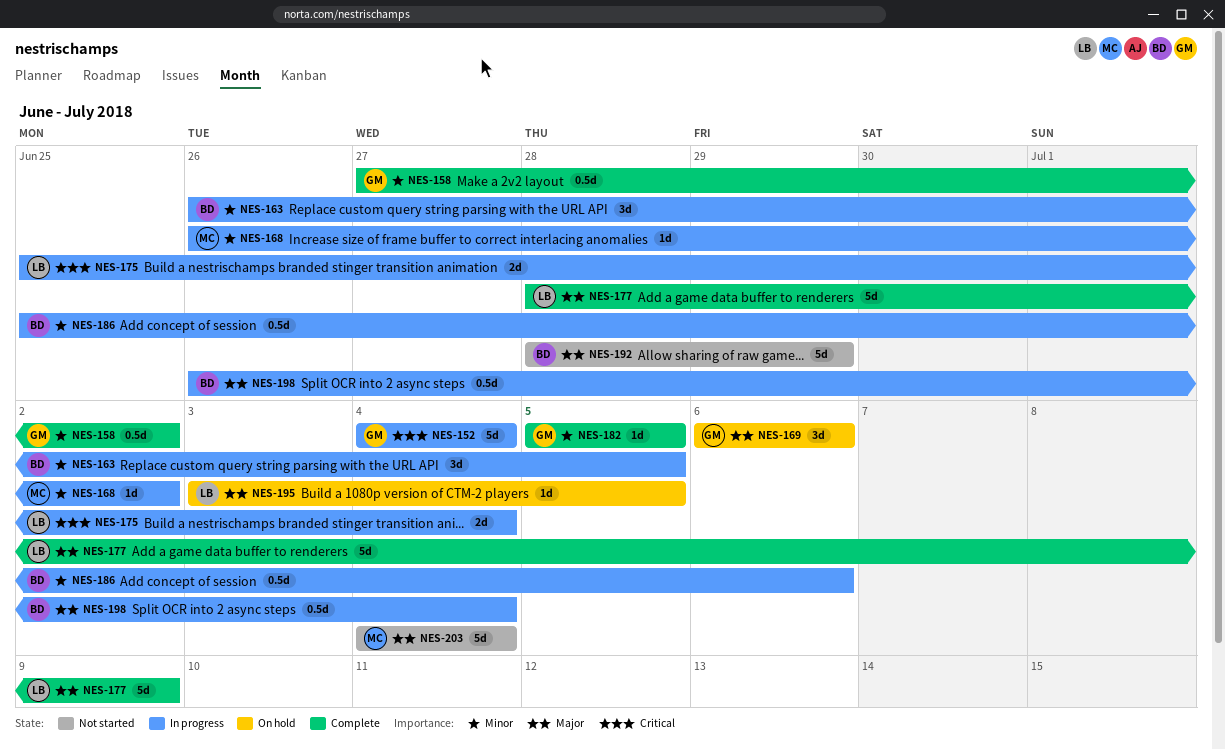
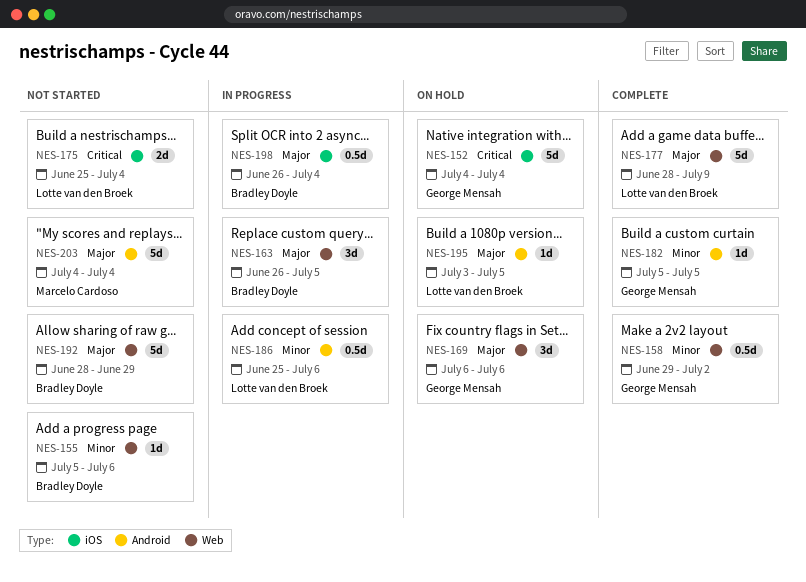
NES-152, status: In progress -> On hold
NES-155: none -> present
NES-158, start: Jun 27 -> Jun 29
NES-163, priority: Minor -> Major
NES-168: present -> none
NES-175, status: In progress -> Not started
NES-186, owner: Bradley Doyle -> Lotte van den Broek

